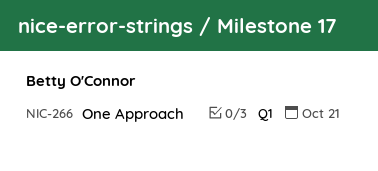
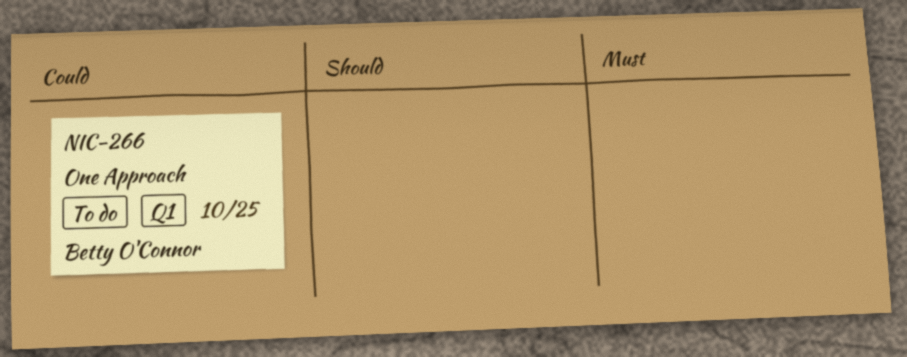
NIC-266, due: Oct 21 -> Oct 25

